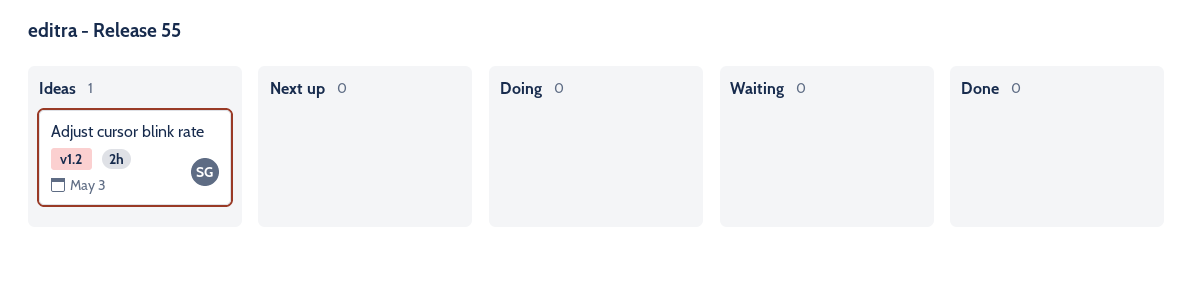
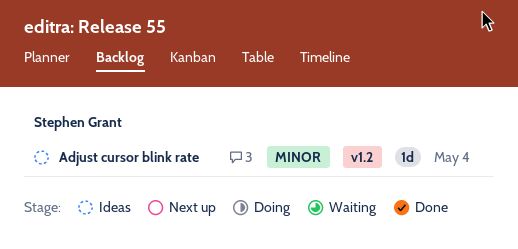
Adjust cursor blink rate, estimate: 2h -> 1d
Adjust cursor blink rate, due: May 3 -> May 4

